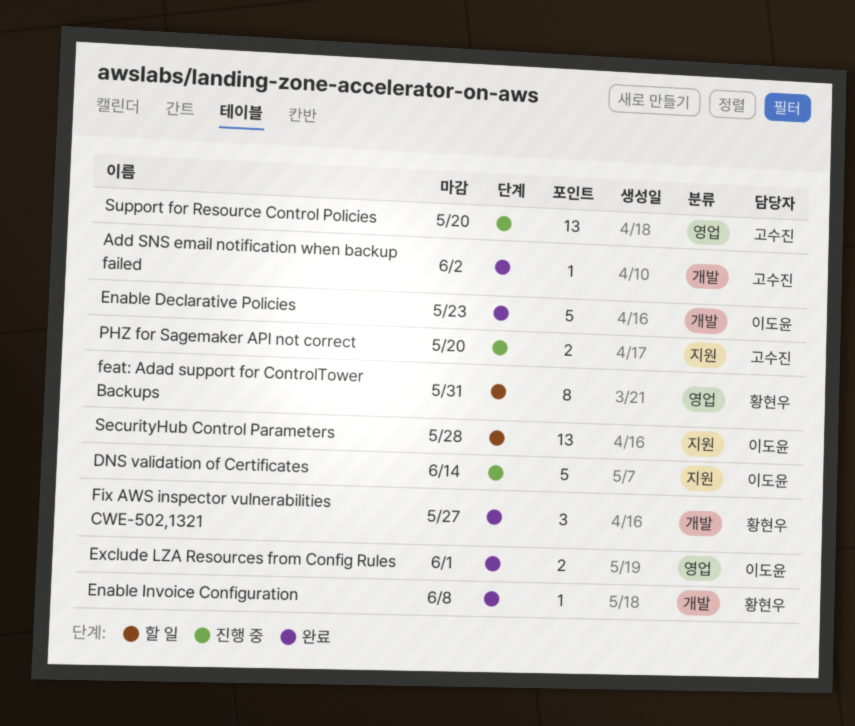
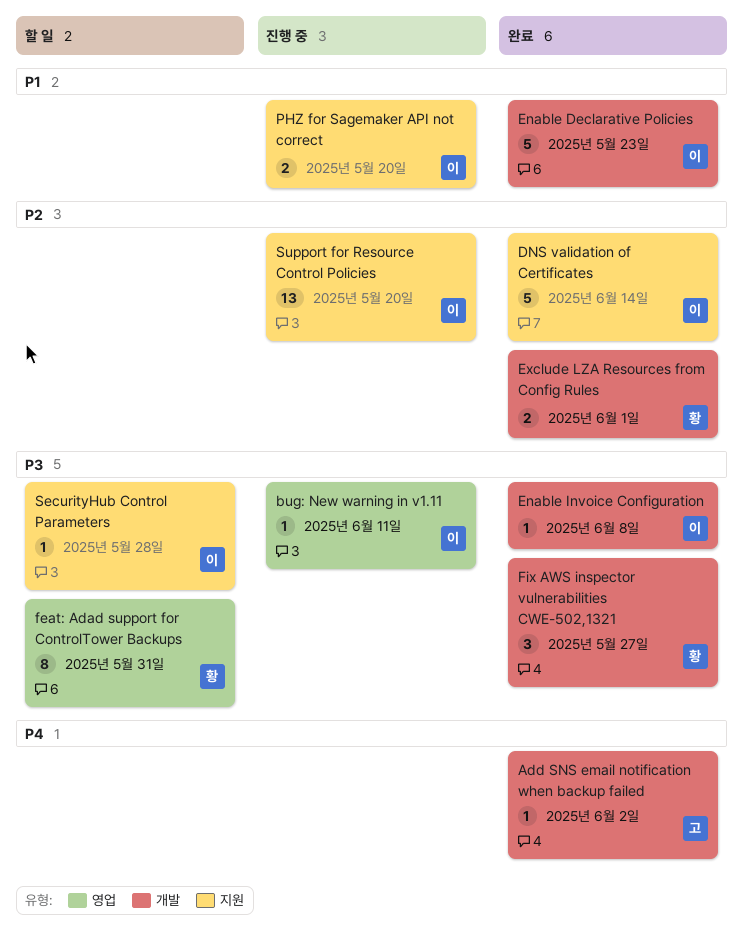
bug: New warning in v1.11: none -> present
DNS validation of Certificates, status: 진행 중 -> 완료
Enable Invoice Configuration, owner: 황현우 -> 이도윤
Exclude LZA Resources from Config Rules, owner: 이도윤 -> 황현우
Exclude LZA Resources from Config Rules, label: 영업 -> 개발
PHZ for Sagemaker API not correct, owner: 고수진 -> 이도윤
SecurityHub Control Parameters, estimate: 13 -> 1
Support for Resource Control Policies, owner: 고수진 -> 이도윤
Support for Resource Control Policies, label: 영업 -> 지원

